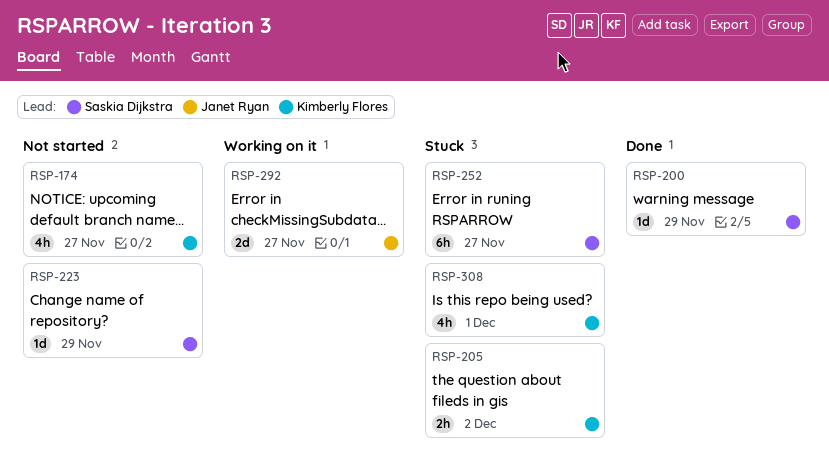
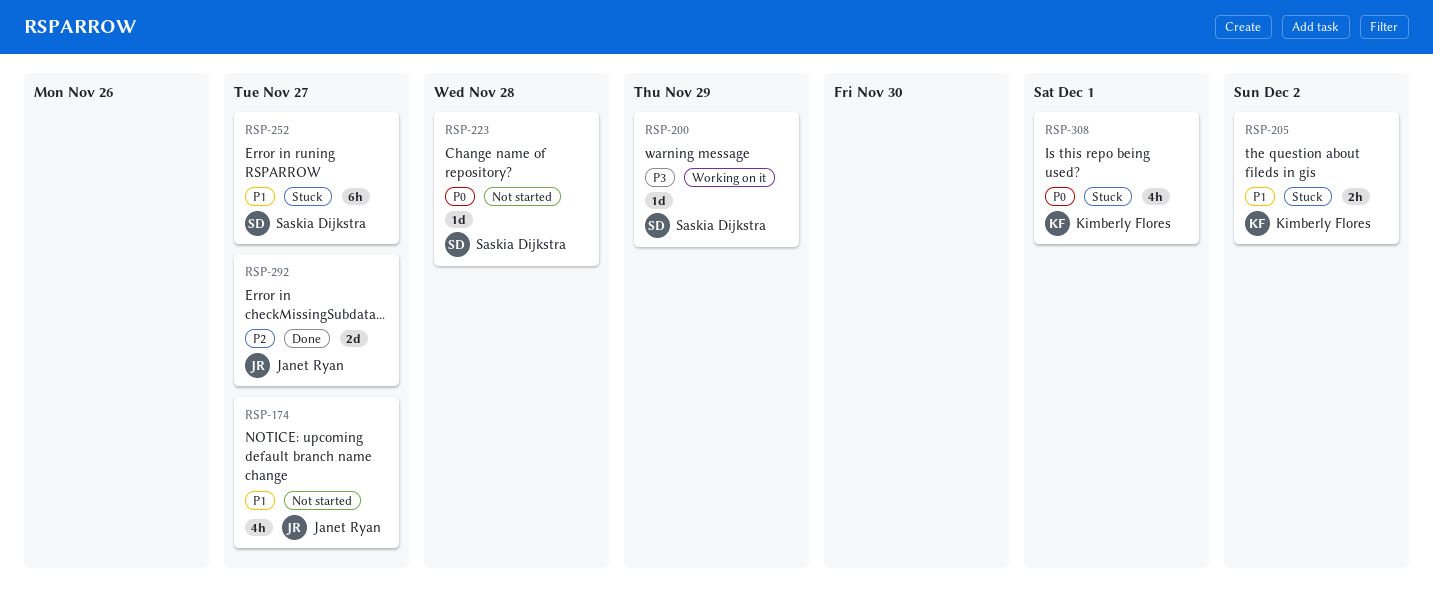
RSP-174, owner: Kimberly Flores -> Janet Ryan
RSP-200, status: Done -> Working on it
RSP-223, due: Nov 29 -> Nov 28
RSP-292, status: Working on it -> Done

